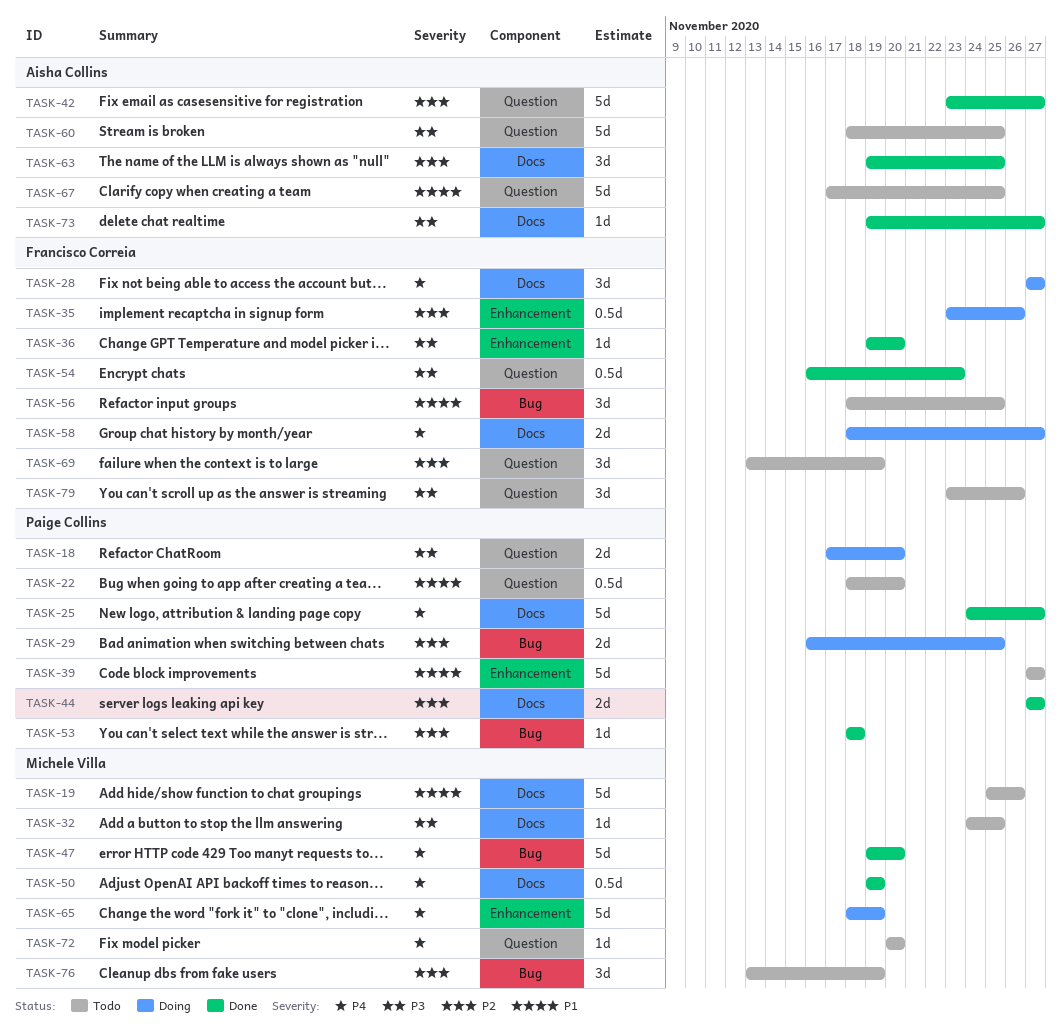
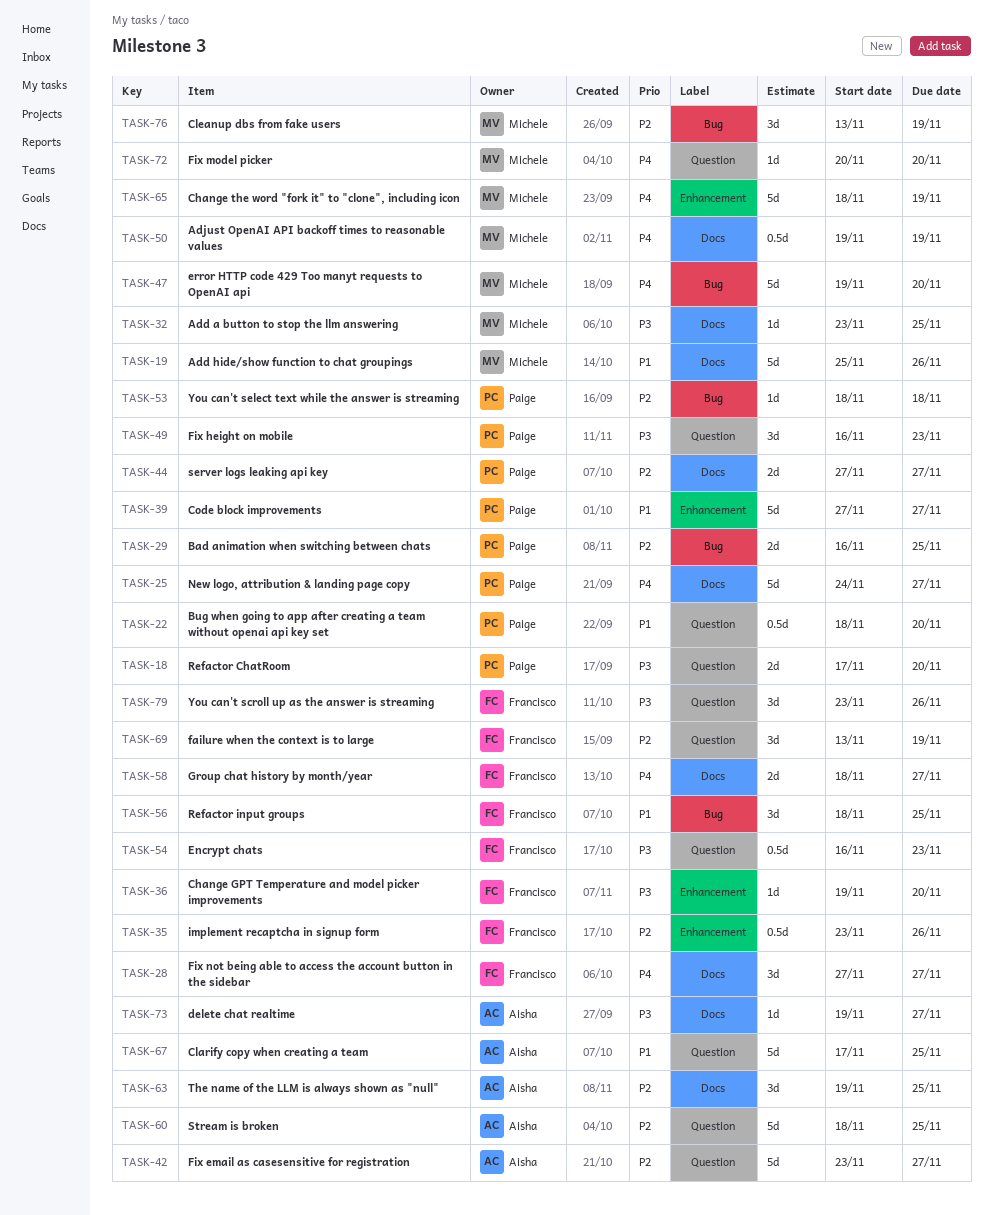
TASK-32, start: Nov 24 -> Nov 23
TASK-49: none -> present
TASK-60, priority: P3 -> P2

